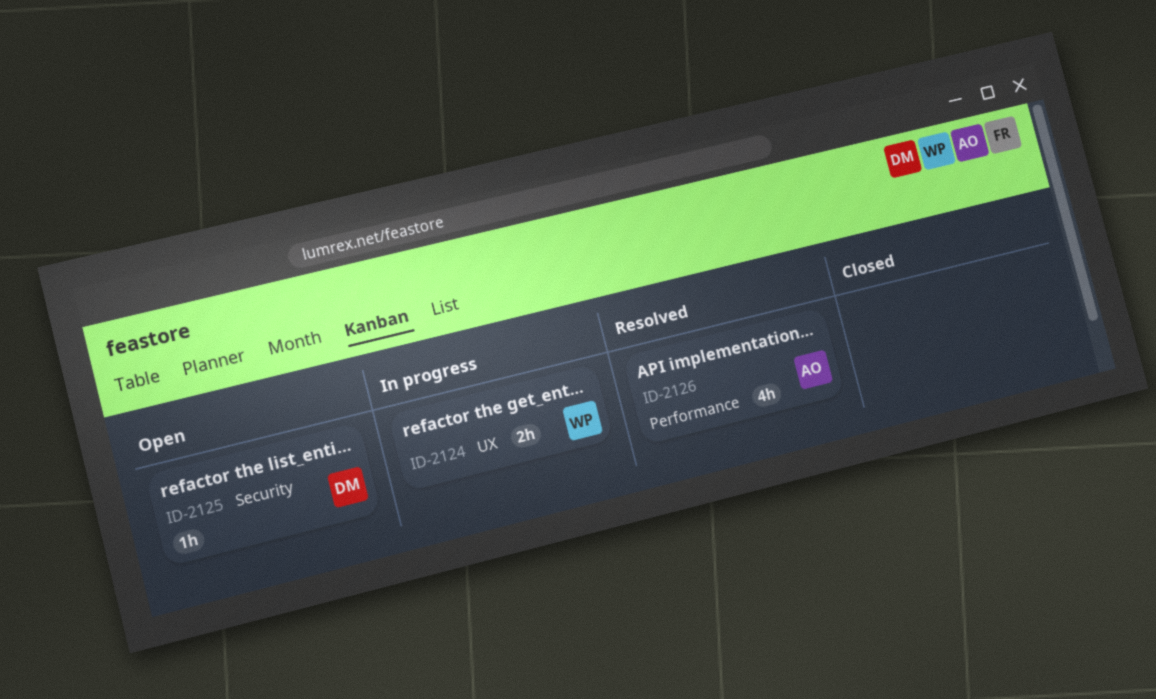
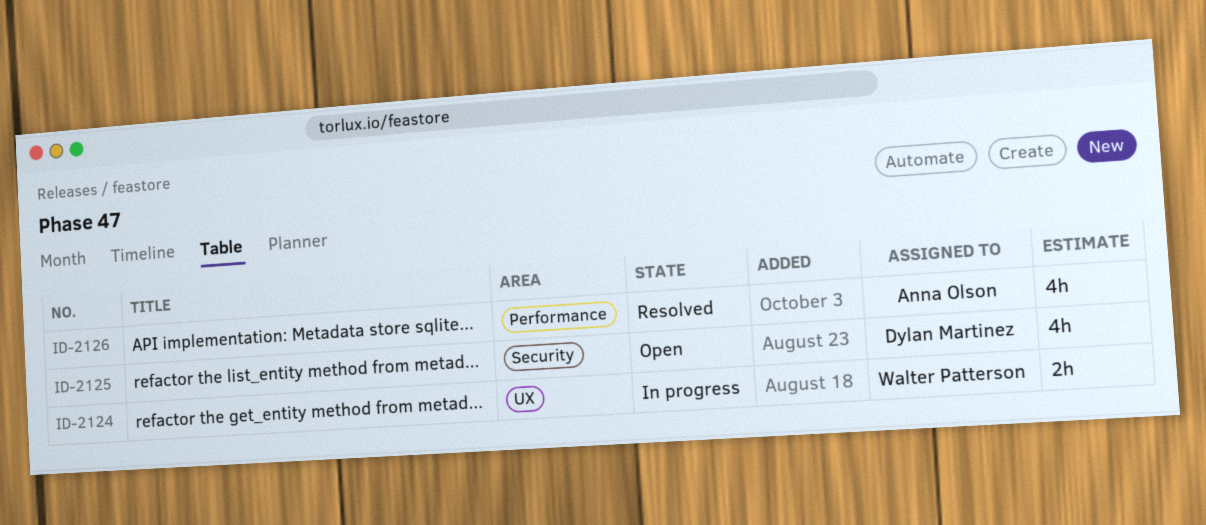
ID-2125, estimate: 1h -> 4h

